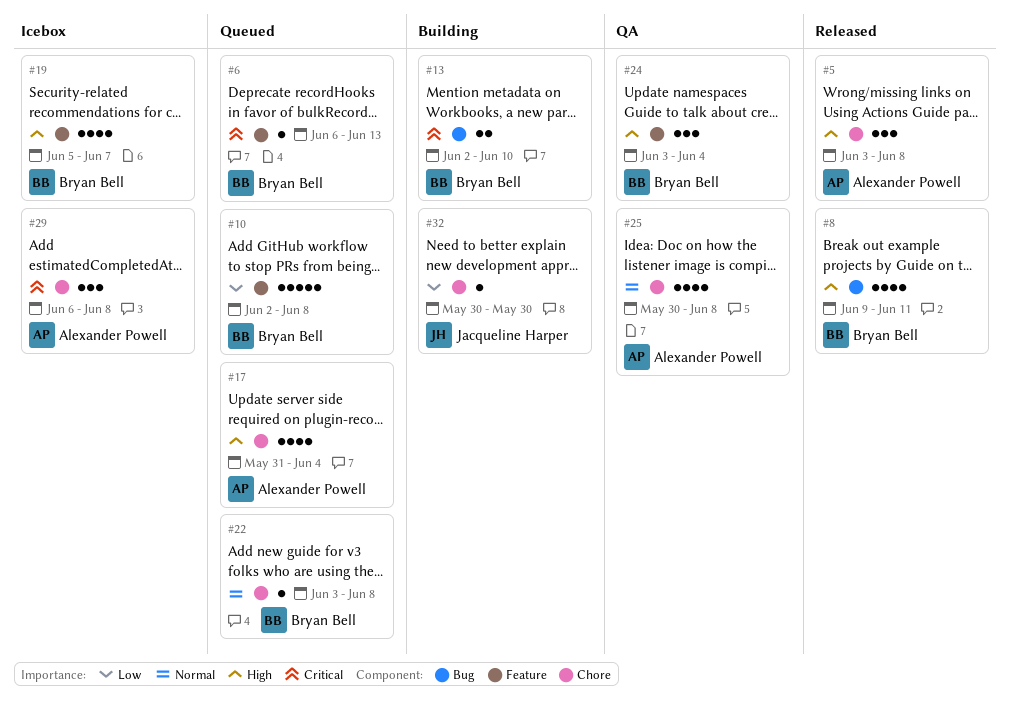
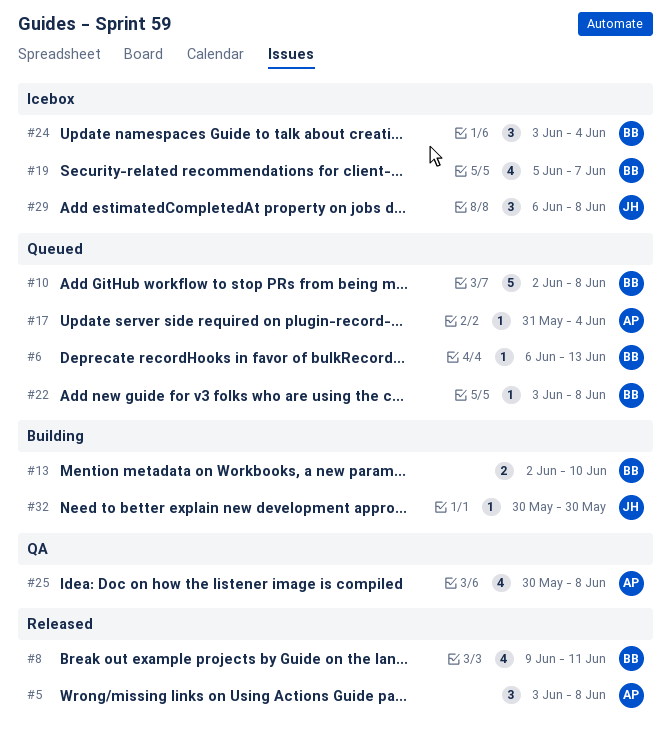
#17, estimate: 4 -> 1
#24, status: QA -> Icebox
#29, owner: Alexander Powell -> Jacqueline Harper

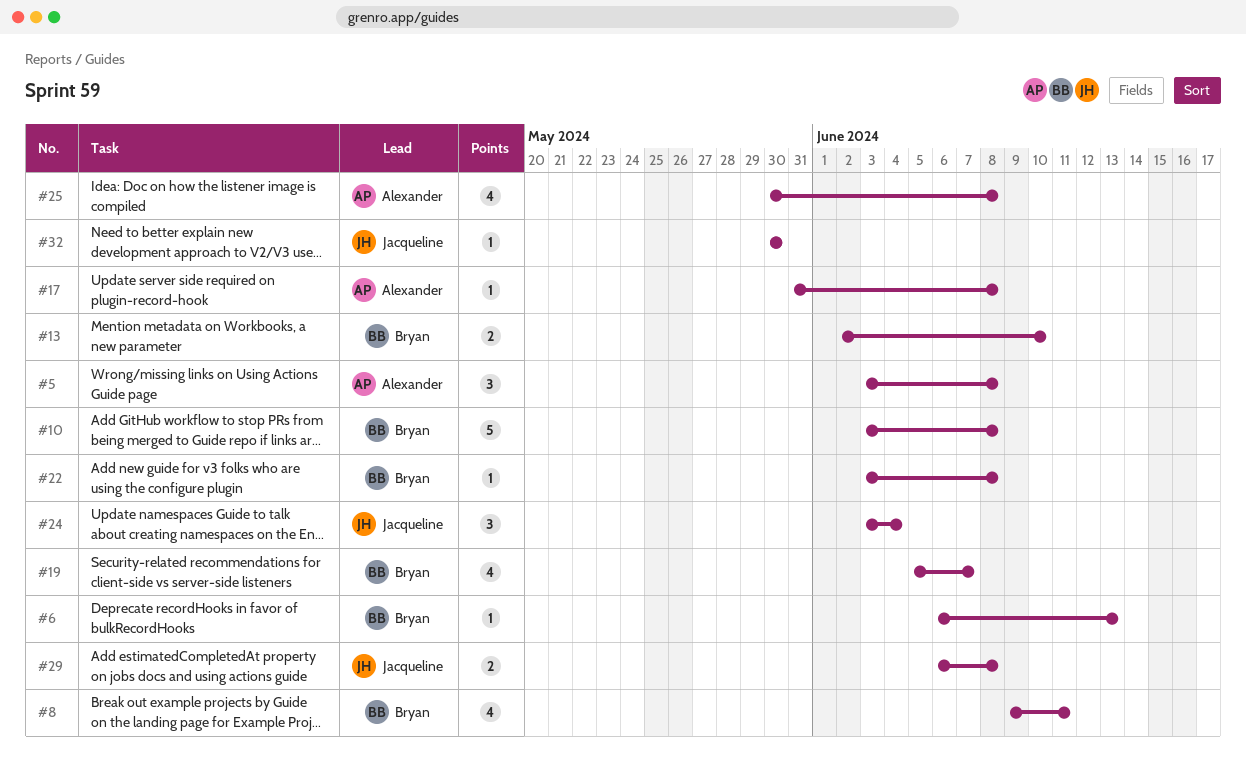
#10, start: Jun 2 -> Jun 3
#17, due: Jun 4 -> Jun 8
#24, owner: Bryan -> Jacqueline
#29, estimate: 3 -> 2

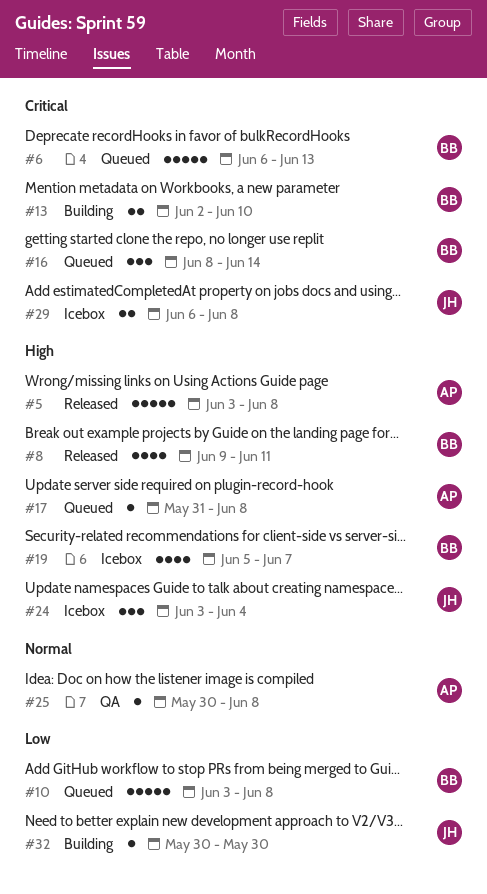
#5, estimate: 3 -> 5
#6, estimate: 1 -> 5
#16: none -> present
#22: present -> none
#25, estimate: 4 -> 1

